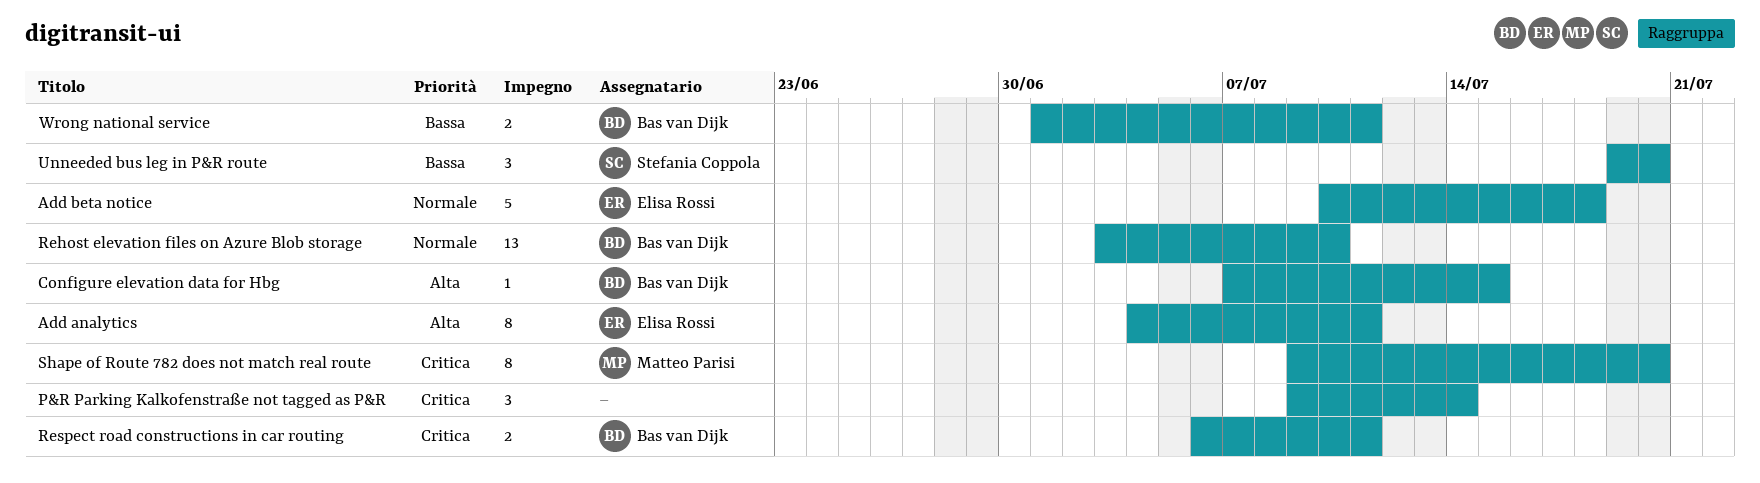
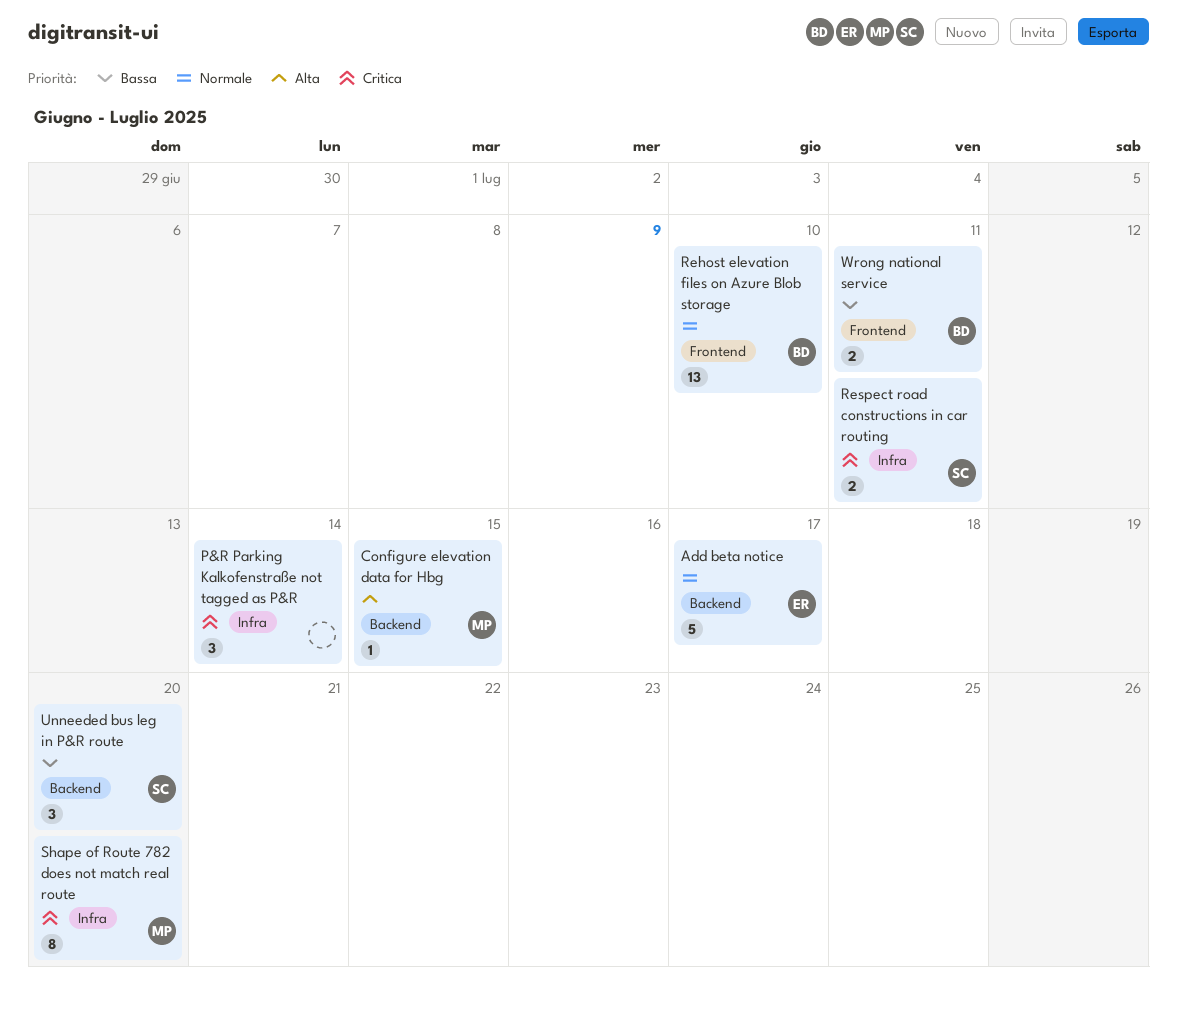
Add analytics: present -> none
Add beta notice, due: Jul 18 -> Jul 17
Configure elevation data for Hbg, owner: Bas van Dijk -> Matteo Parisi
Respect road constructions in car routing, owner: Bas van Dijk -> Stefania Coppola

